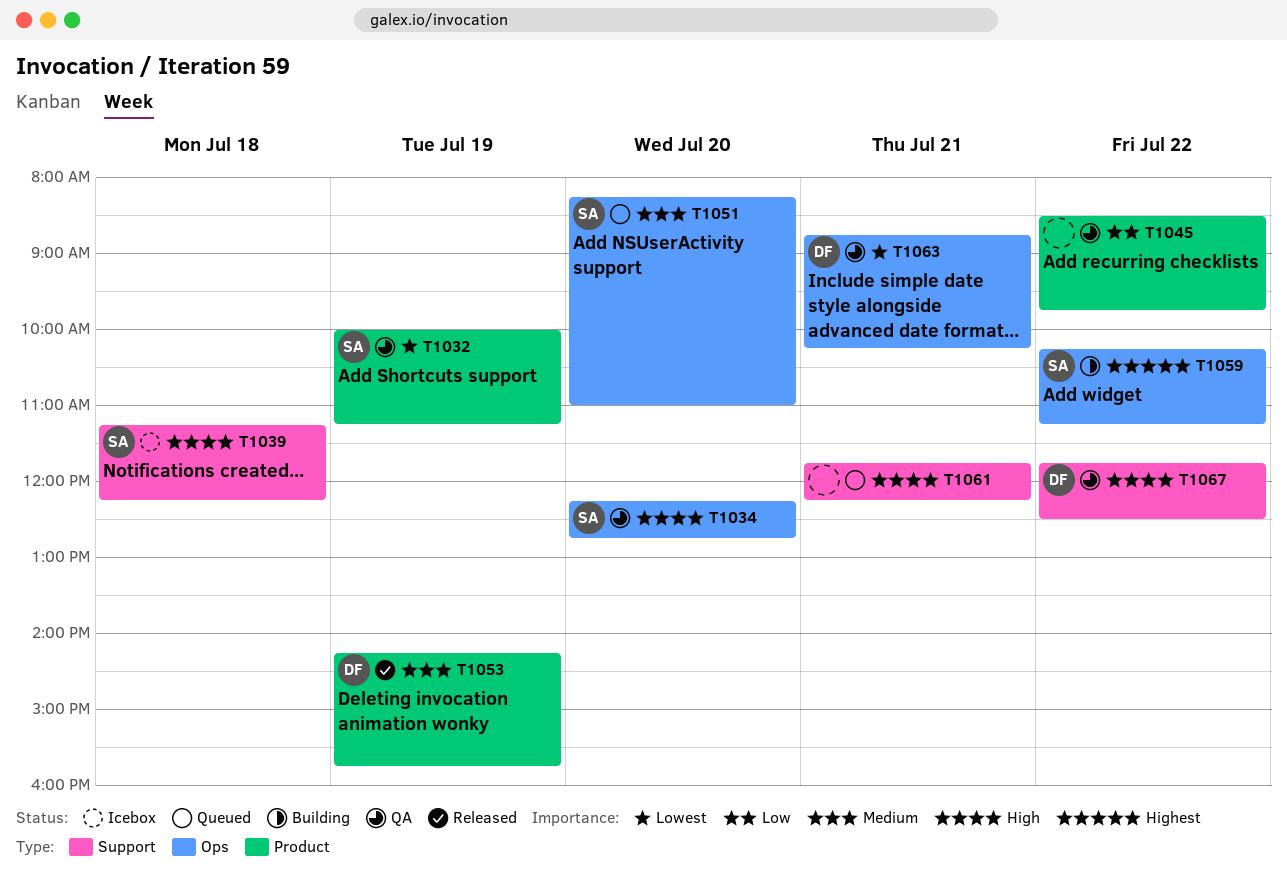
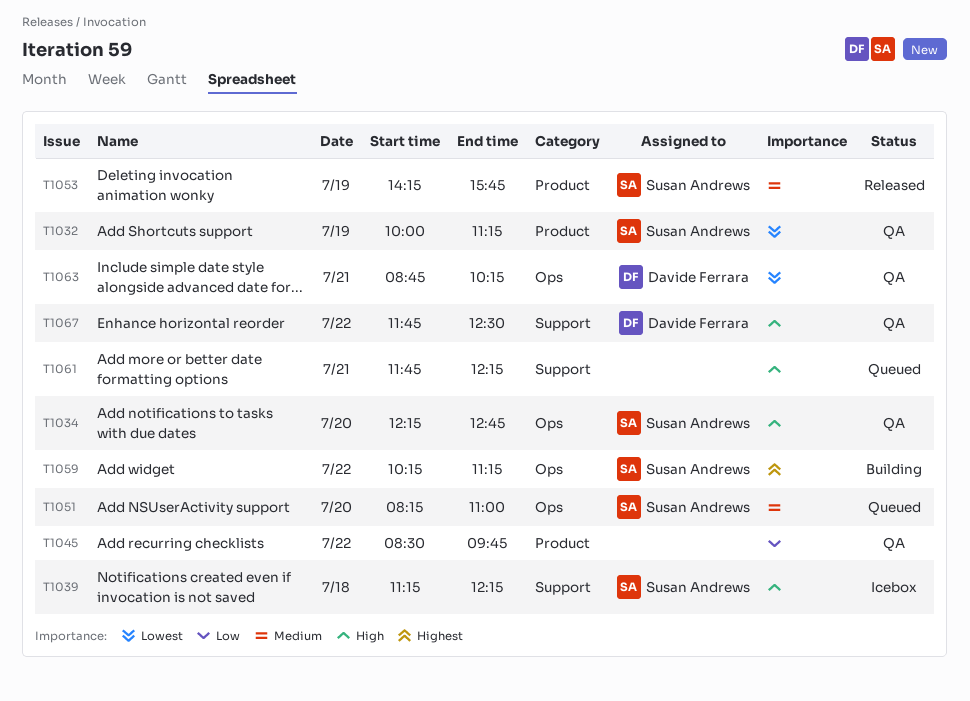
T1053, owner: Davide Ferrara -> Susan Andrews

